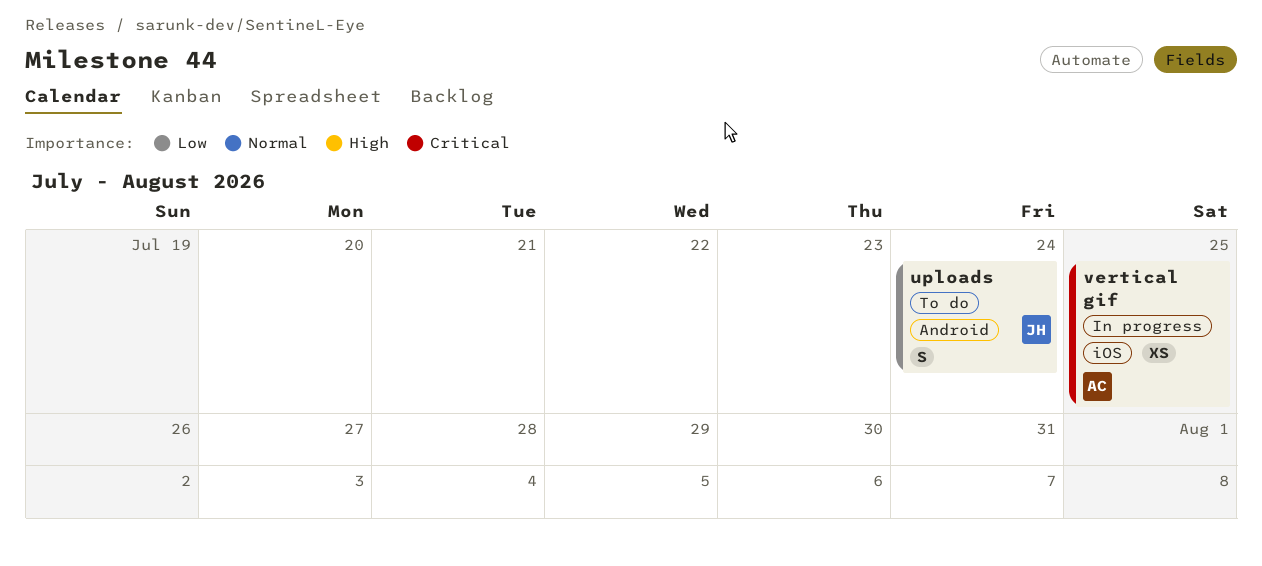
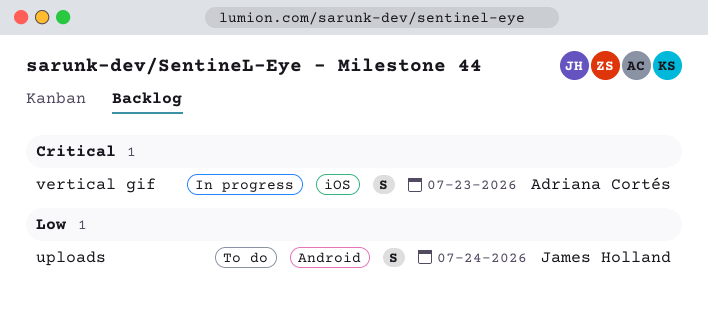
vertical gif, estimate: XS -> S
vertical gif, due: Jul 25 -> Jul 23

